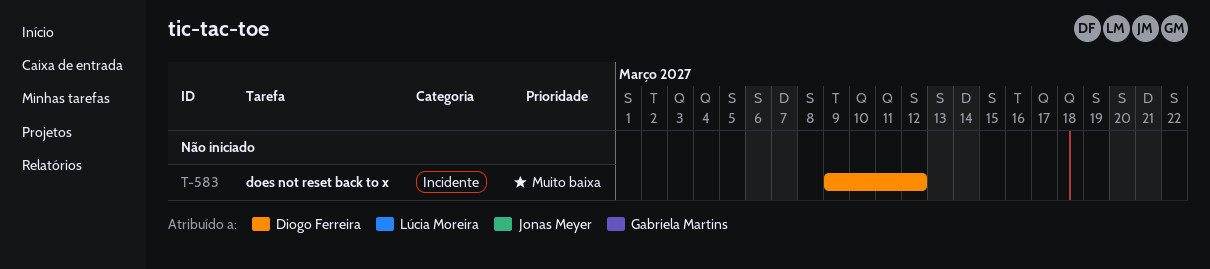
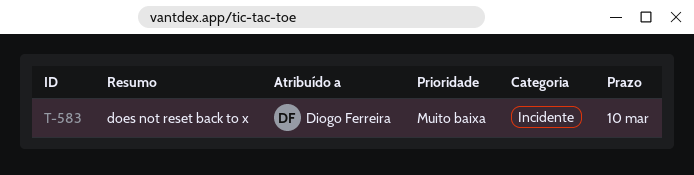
T-583, due: Mar 12 -> Mar 10

